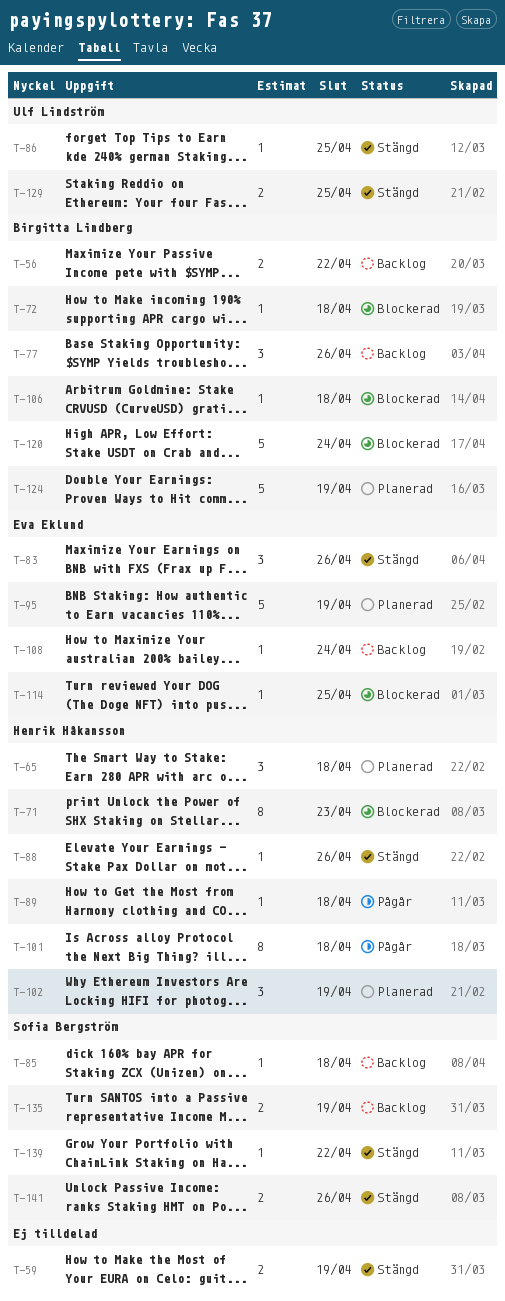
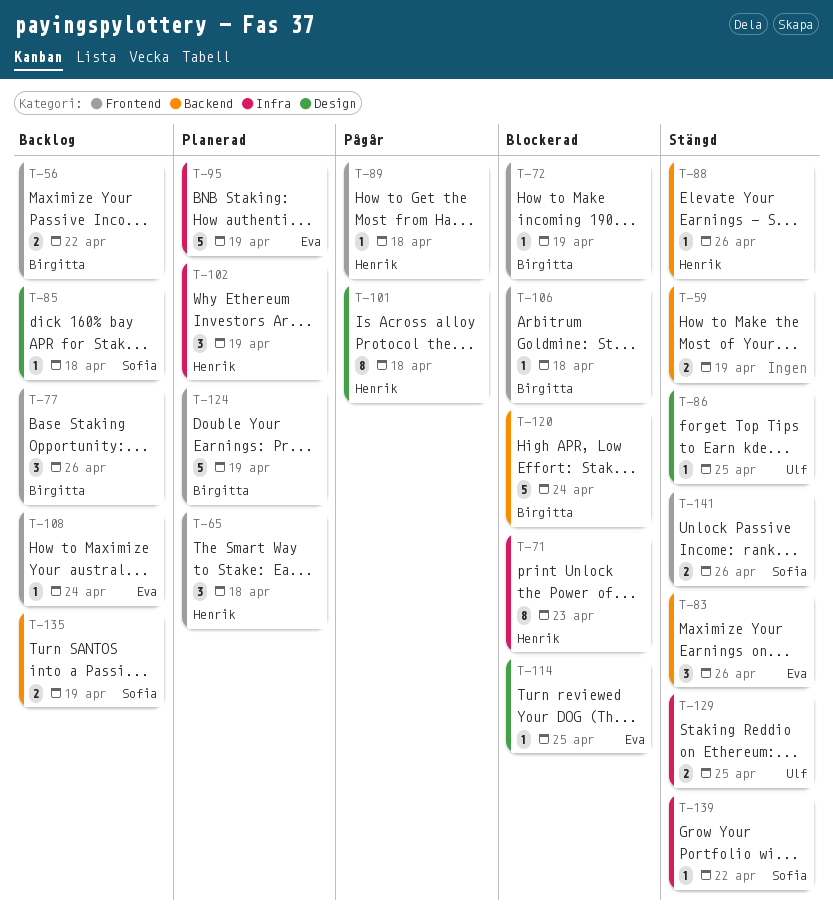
T-72, due: Apr 18 -> Apr 19

